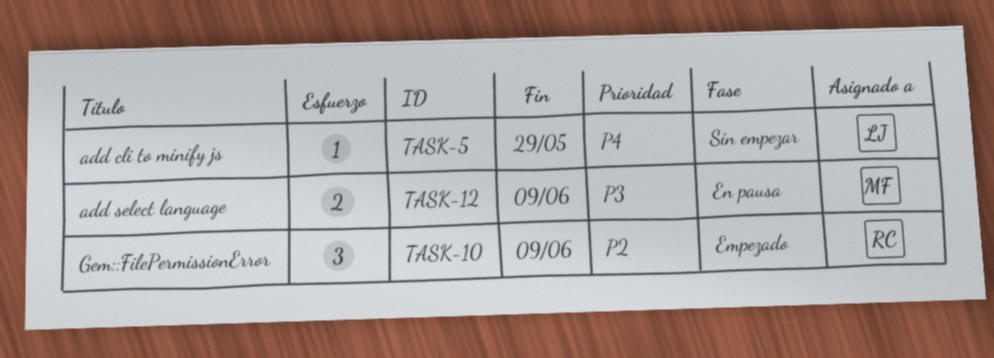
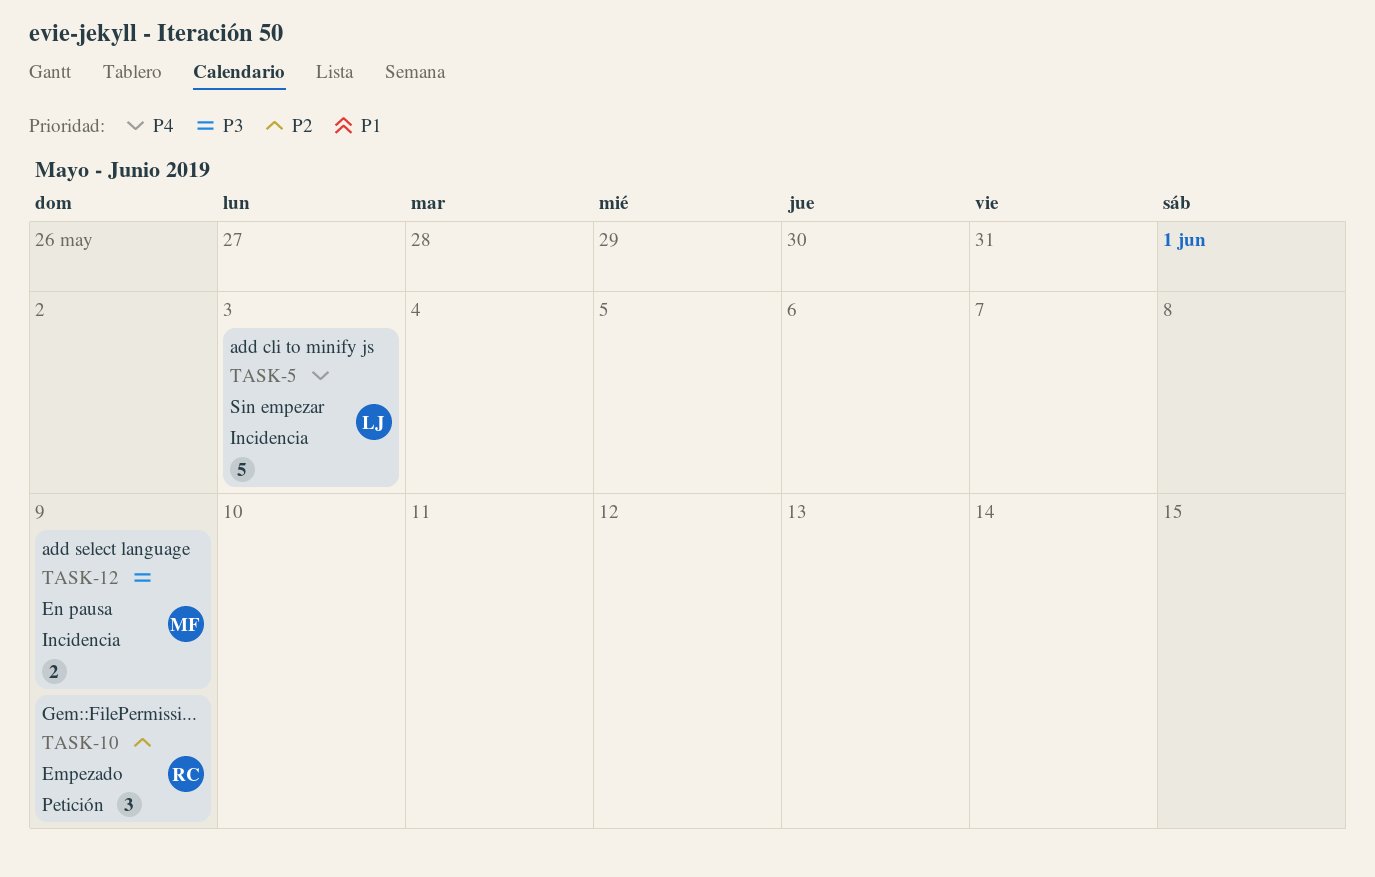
TASK-5, estimate: 1 -> 5
TASK-5, due: May 29 -> Jun 3

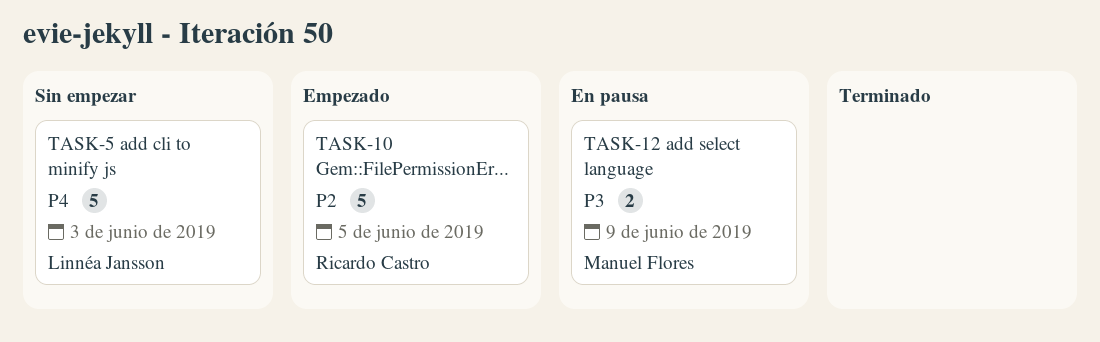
TASK-10, estimate: 3 -> 5
TASK-10, due: Jun 9 -> Jun 5

